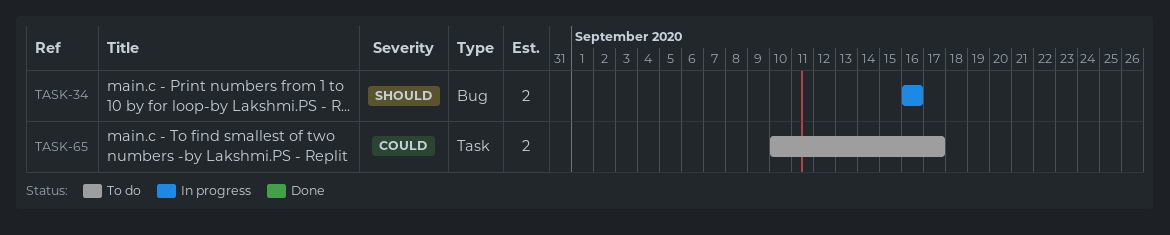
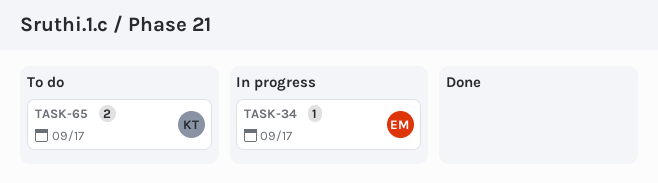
TASK-34, estimate: 2 -> 1
TASK-34, due: Sep 16 -> Sep 17

